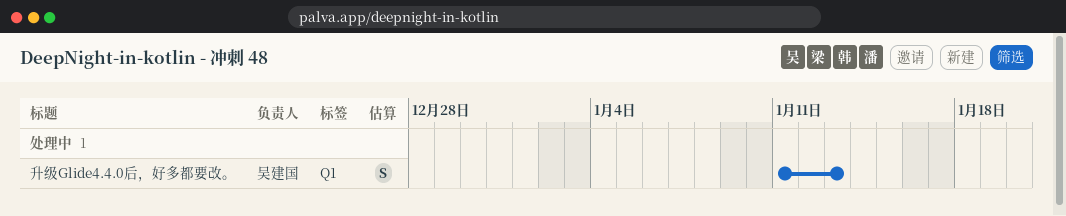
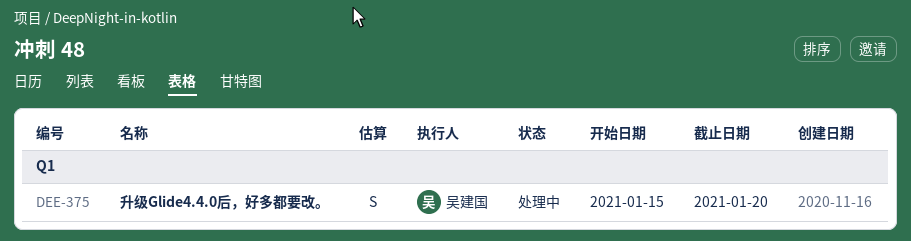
升级Glide4.4.0后，好多都要改。, start: Jan 11 -> Jan 15
升级Glide4.4.0后，好多都要改。, due: Jan 13 -> Jan 20

